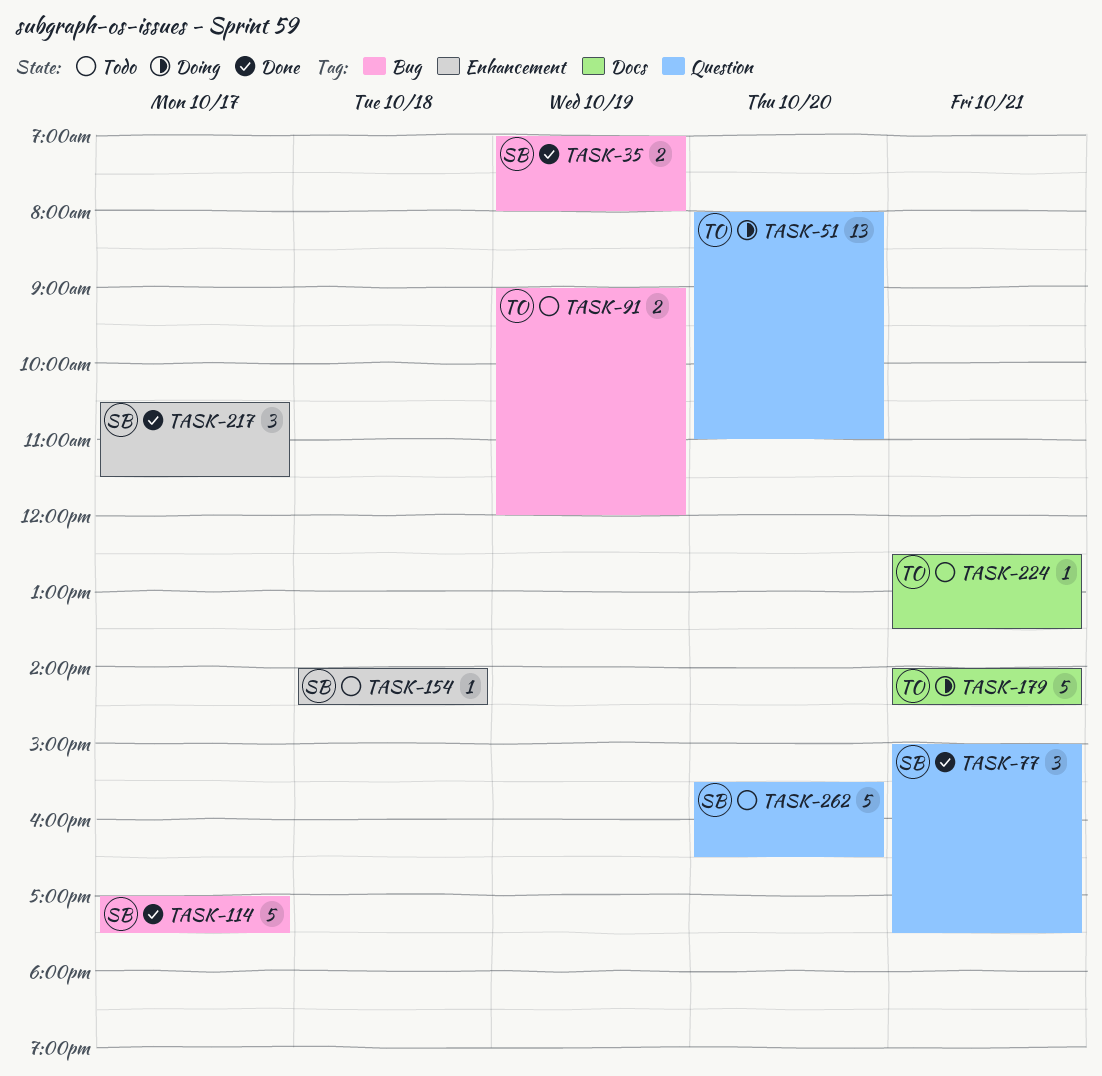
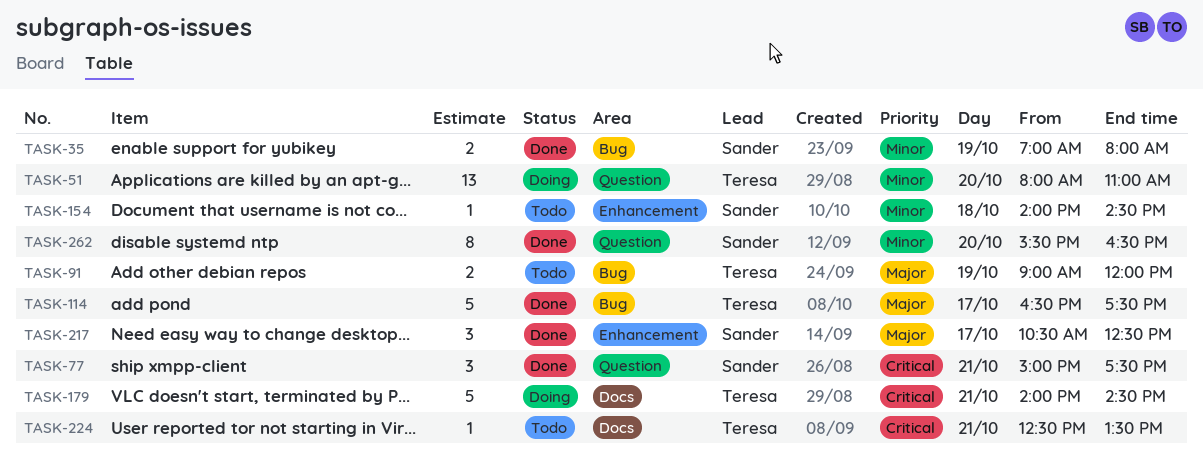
TASK-114, owner: Sander -> Teresa
TASK-114, begins: 17:00 -> 16:30
TASK-217, ends: 11:30 -> 12:30
TASK-262, status: Todo -> Done
TASK-262, estimate: 5 -> 8

